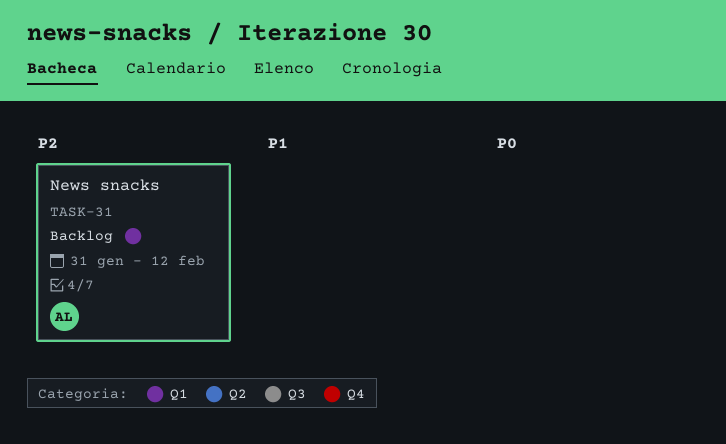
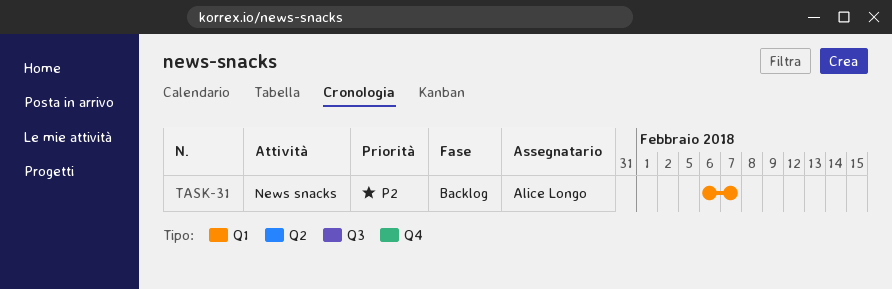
TASK-31, start: Jan 31 -> Feb 6
TASK-31, due: Feb 12 -> Feb 7

